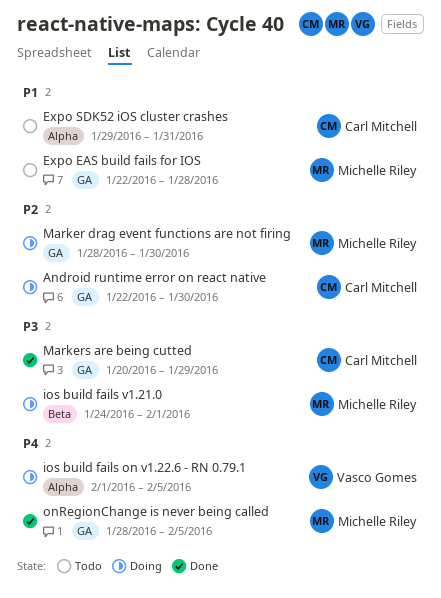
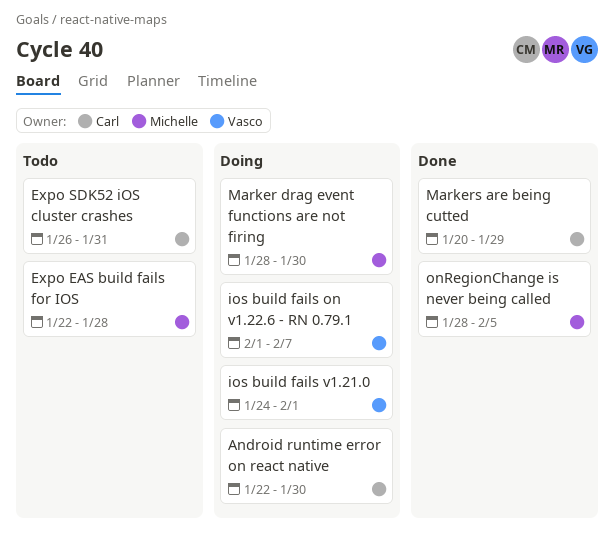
Expo SDK52 iOS cluster crashes, start: Jan 29 -> Jan 26
ios build fails on v1.22.6 - RN 0.79.1, due: Feb 5 -> Feb 7
ios build fails v1.21.0, owner: Michelle Riley -> Vasco Gomes

